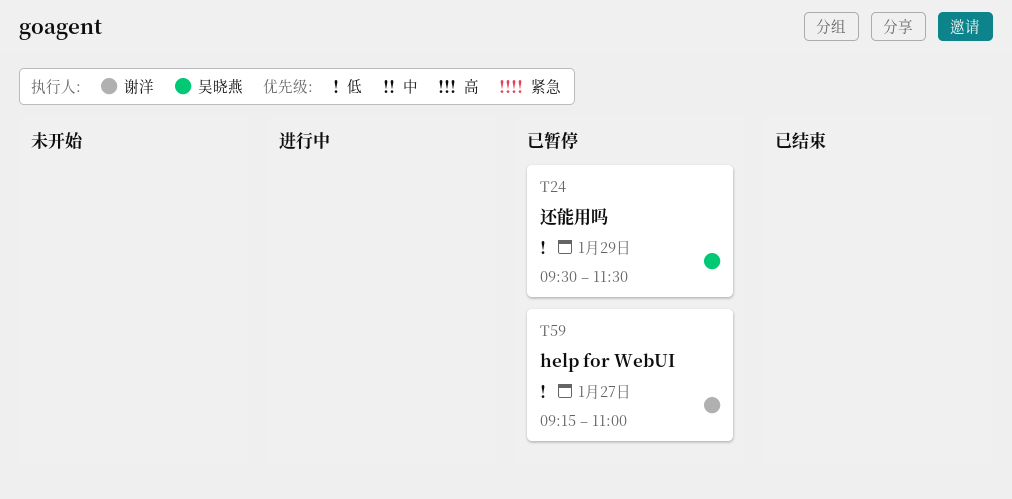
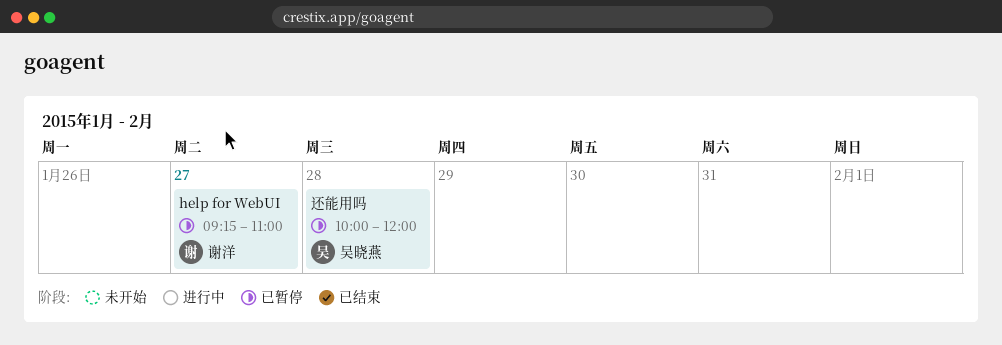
还能用吗, day: Jan 29 -> Jan 28
还能用吗, begins: 09:30 -> 10:00
还能用吗, ends: 11:30 -> 12:00

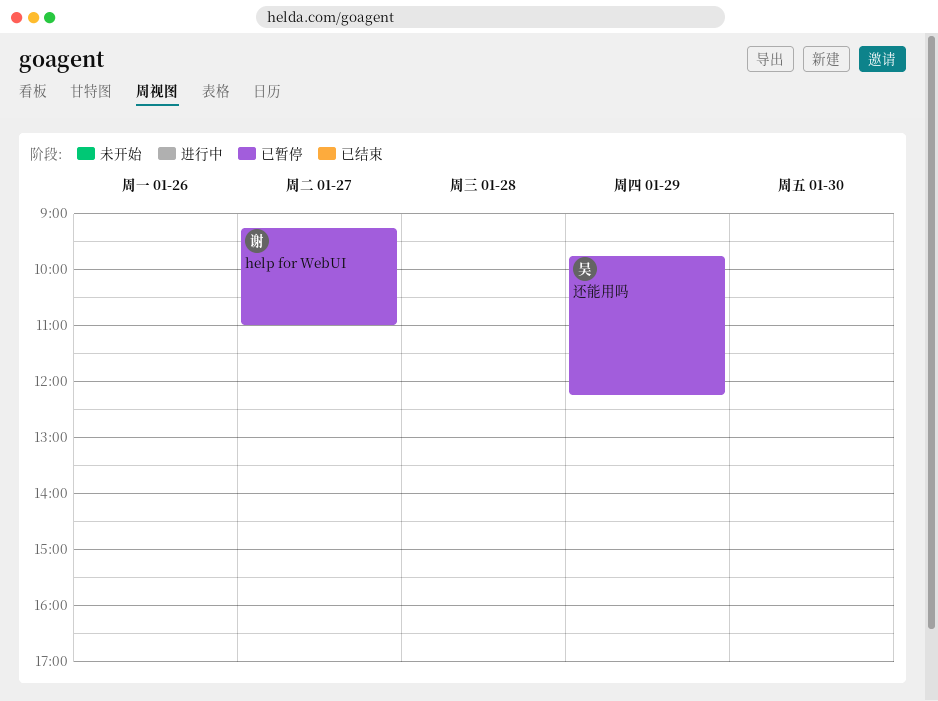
还能用吗, day: Jan 28 -> Jan 29
还能用吗, begins: 10:00 -> 09:45
还能用吗, ends: 12:00 -> 12:15

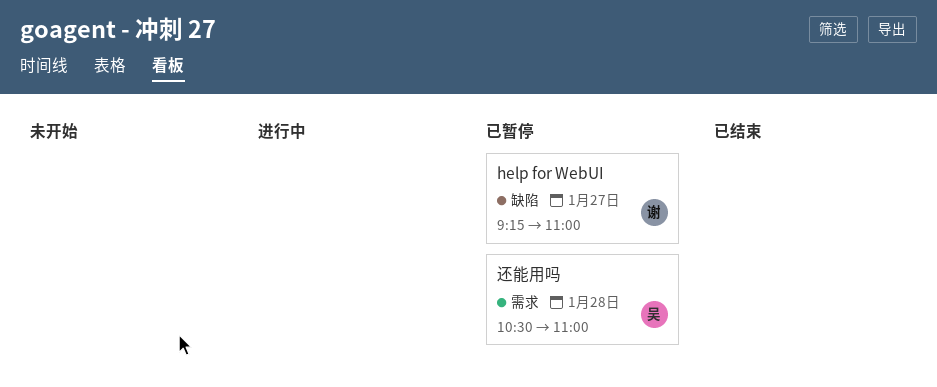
还能用吗, day: Jan 29 -> Jan 28
还能用吗, begins: 09:45 -> 10:30
还能用吗, ends: 12:15 -> 11:00

